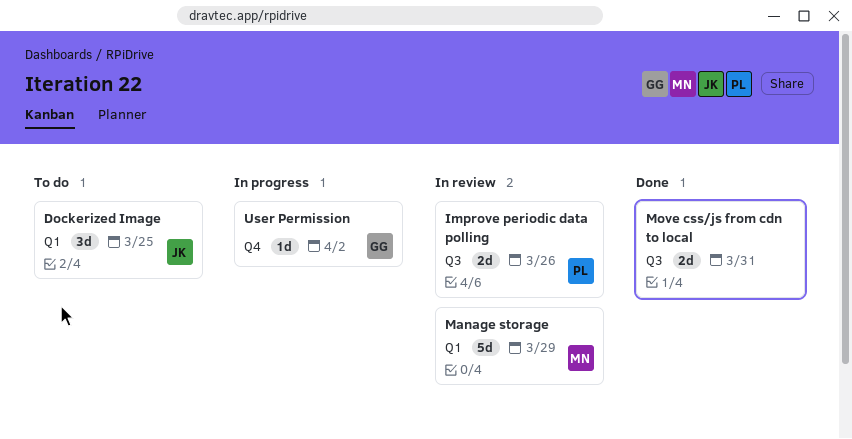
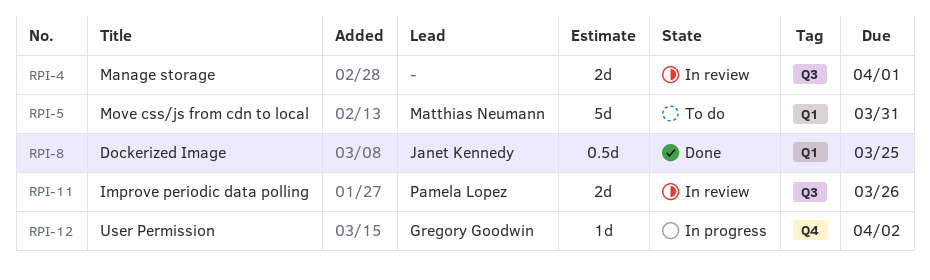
Dockerized Image, status: To do -> Done
Dockerized Image, estimate: 3d -> 0.5d
Manage storage, owner: Matthias Neumann -> none
Manage storage, label: Q1 -> Q3
Manage storage, estimate: 5d -> 2d
Manage storage, due: Mar 29 -> Apr 1
Move css/js from cdn to local, status: Done -> To do
Move css/js from cdn to local, owner: none -> Matthias Neumann
Move css/js from cdn to local, label: Q3 -> Q1
Move css/js from cdn to local, estimate: 2d -> 5d

